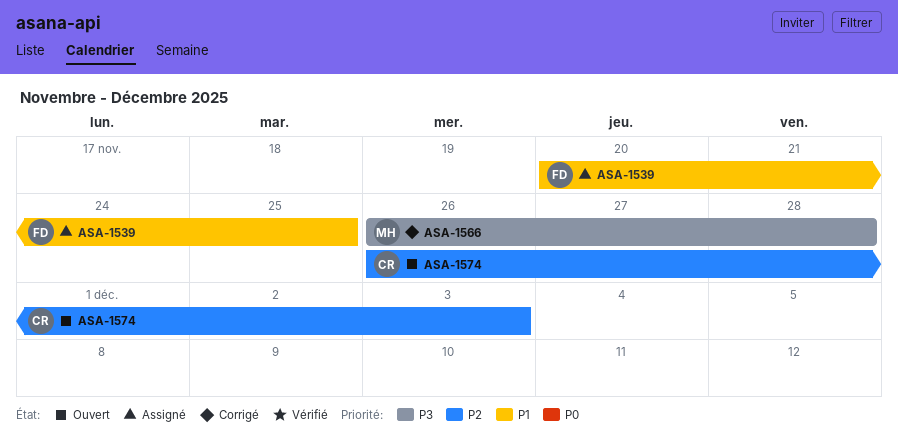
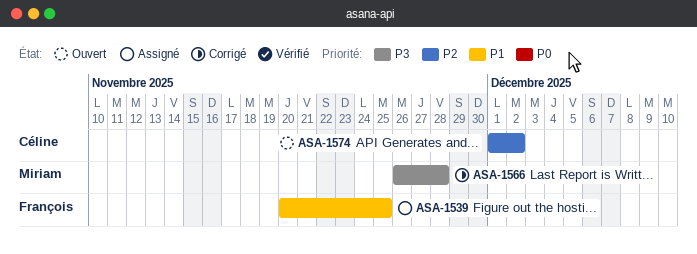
ASA-1574, start: Nov 26 -> Dec 1
ASA-1574, due: Dec 3 -> Dec 2

